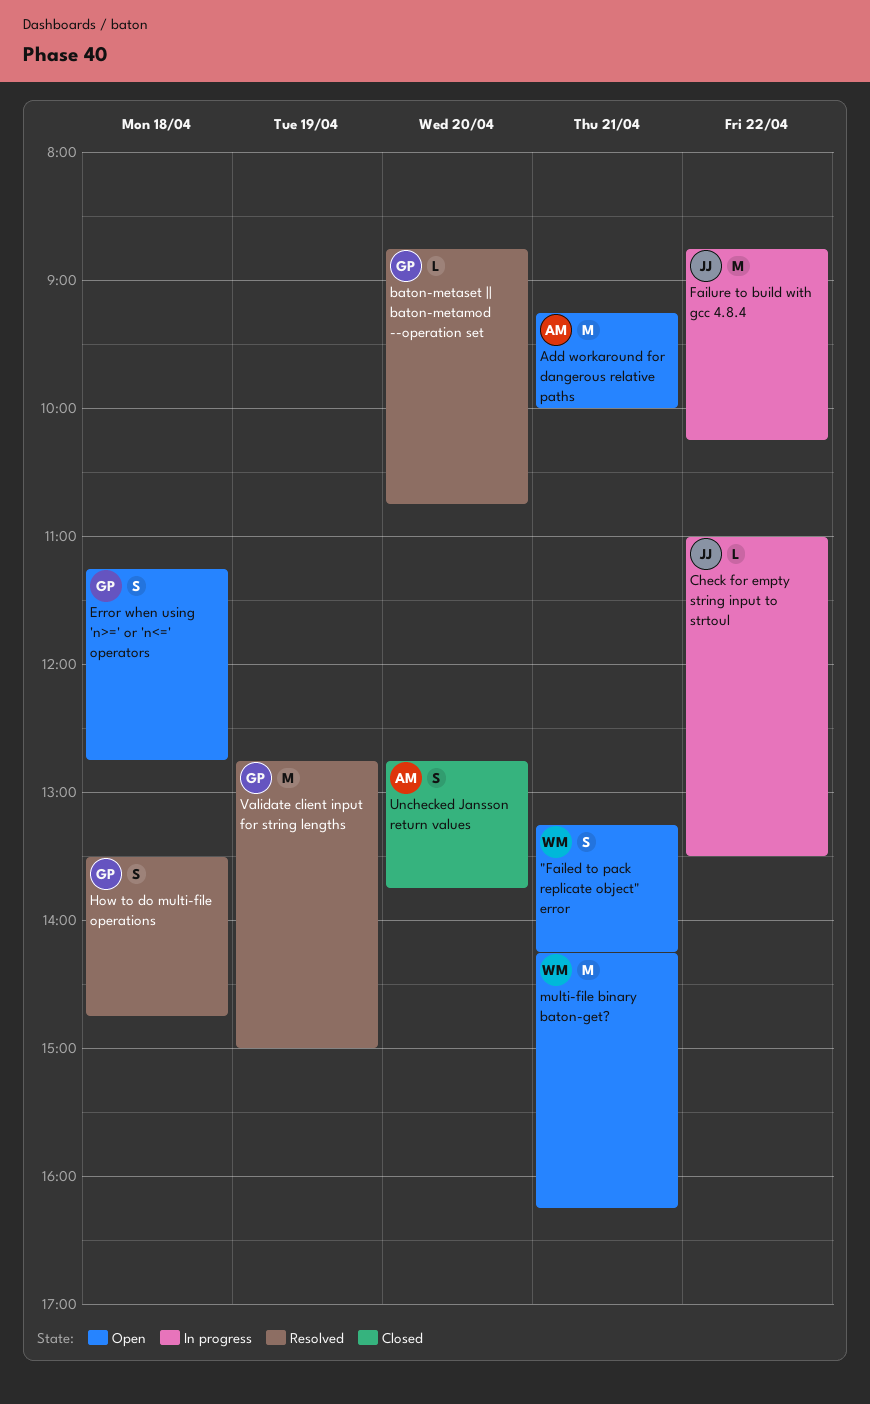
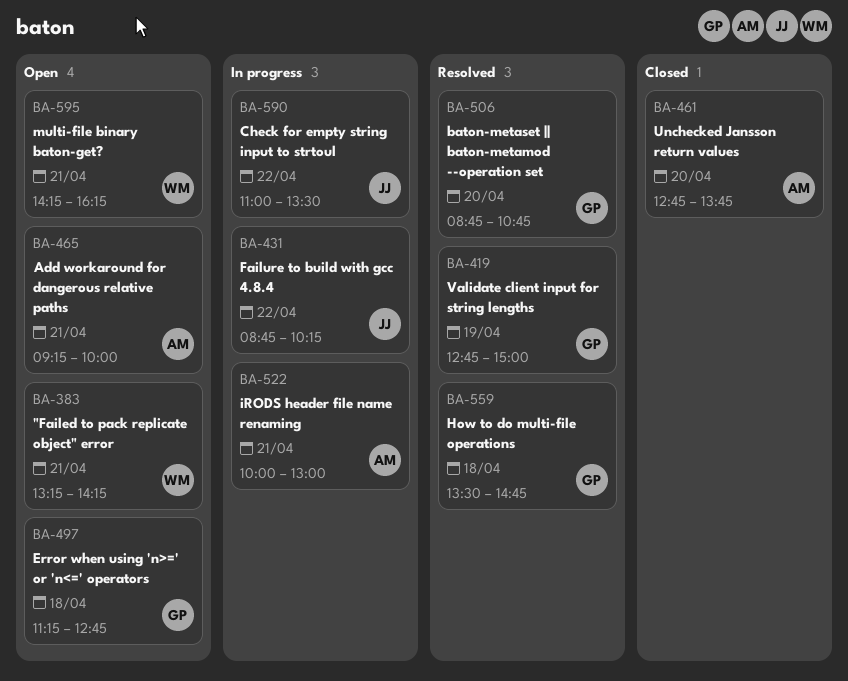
iRODS header file name renaming: none -> present

